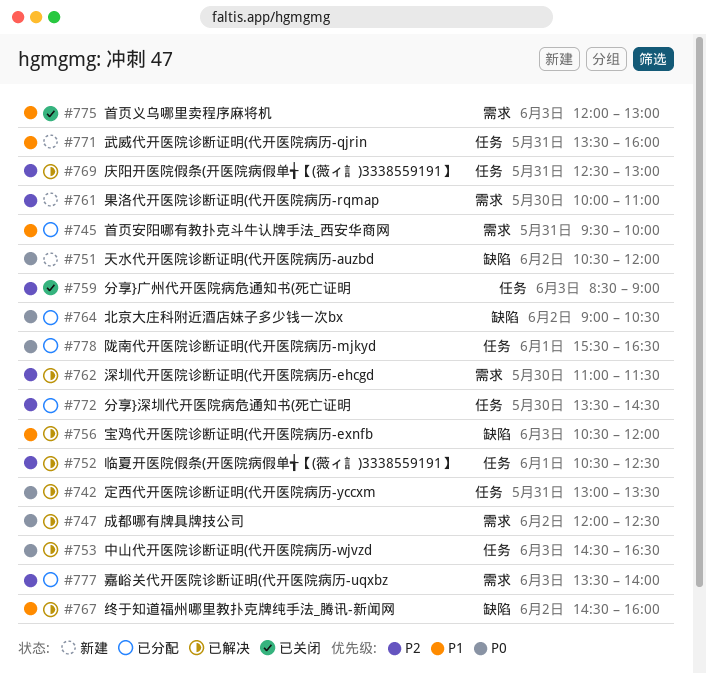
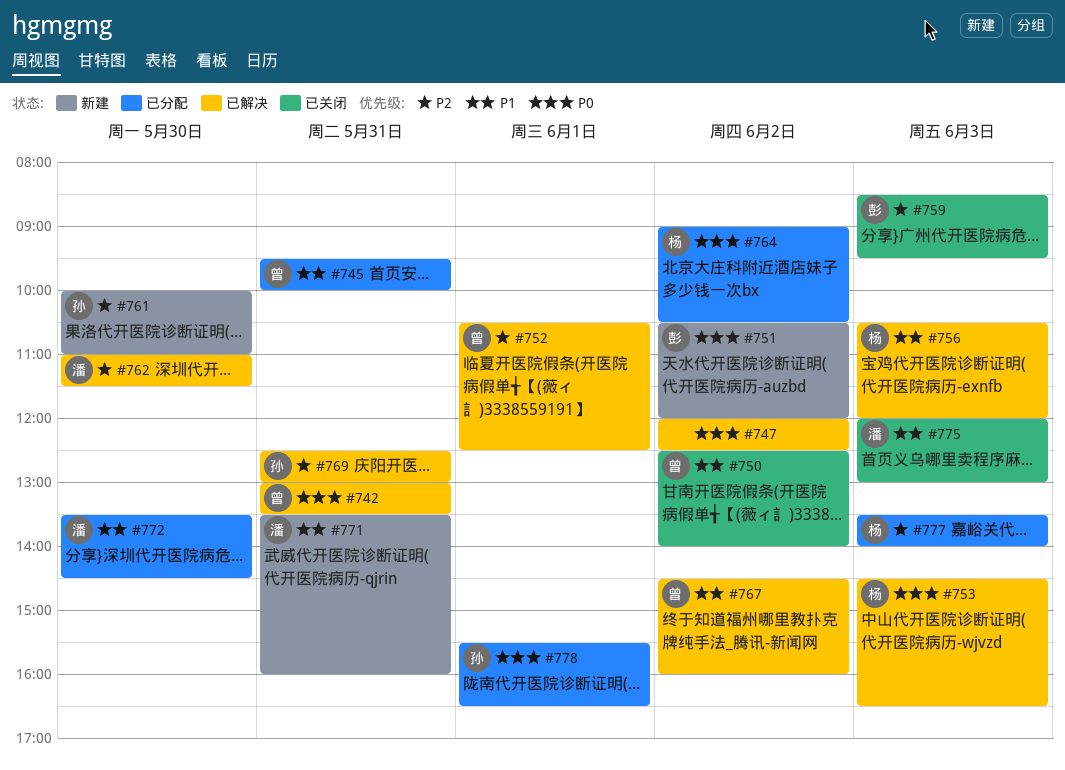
#750: none -> present
#759, ends: 09:00 -> 09:30
#772, priority: P2 -> P1

